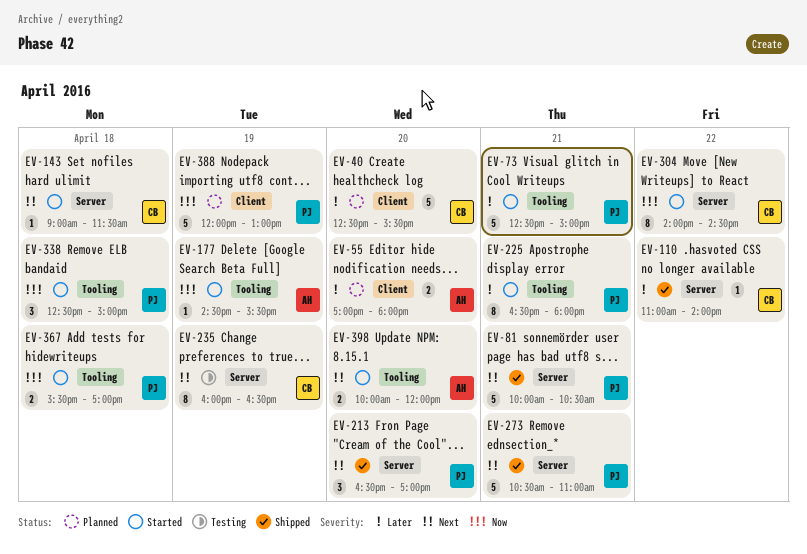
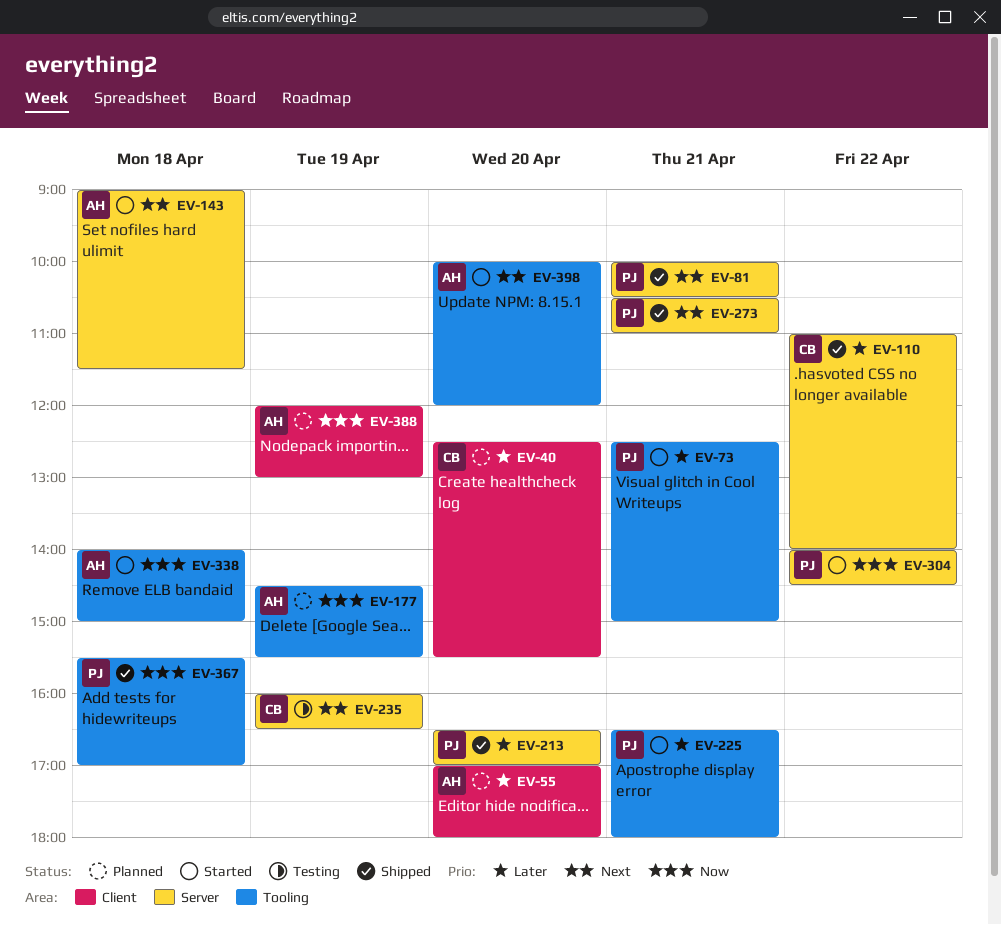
EV-143, owner: CB -> AH
EV-177, status: Started -> Planned
EV-213, priority: Next -> Later
EV-304, owner: CB -> PJ
EV-338, owner: PJ -> AH
EV-338, begins: 12:30 -> 14:00
EV-367, status: Started -> Shipped
EV-388, owner: PJ -> AH

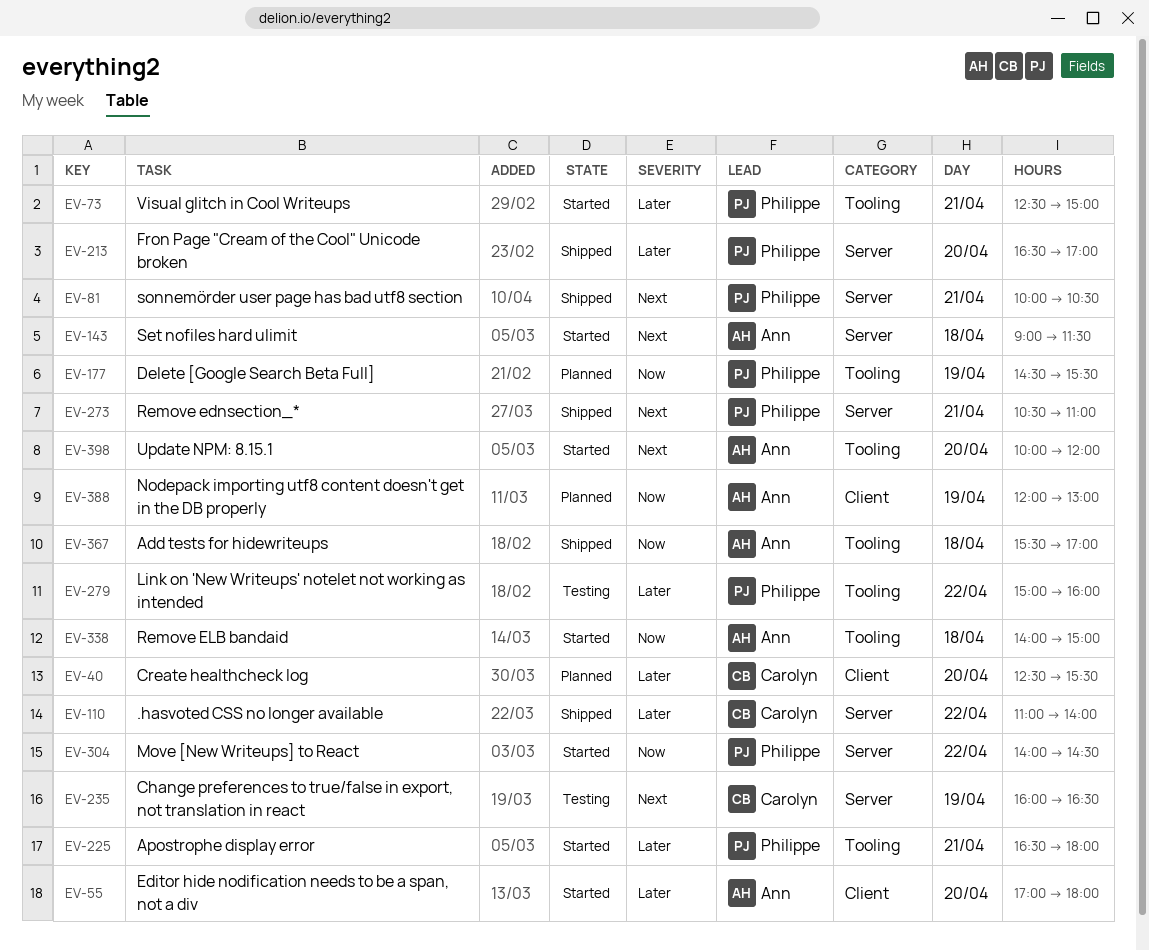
EV-55, status: Planned -> Started
EV-177, owner: Ann -> Philippe
EV-279: none -> present
EV-367, owner: Philippe -> Ann

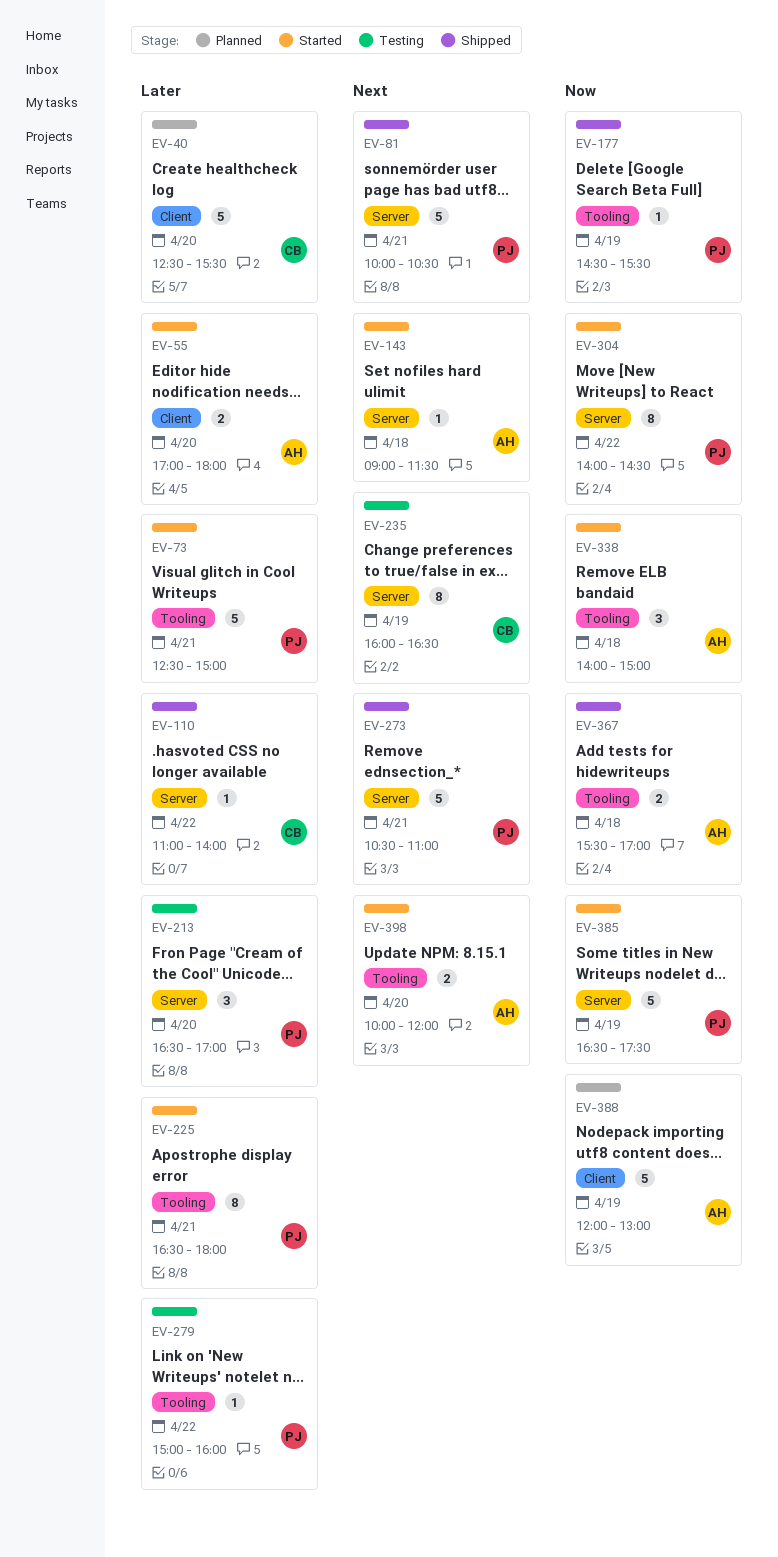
EV-177, status: Planned -> Shipped
EV-213, status: Shipped -> Testing
EV-385: none -> present

